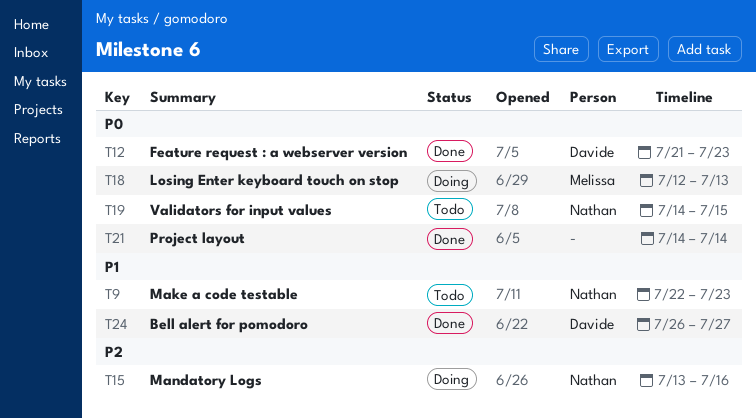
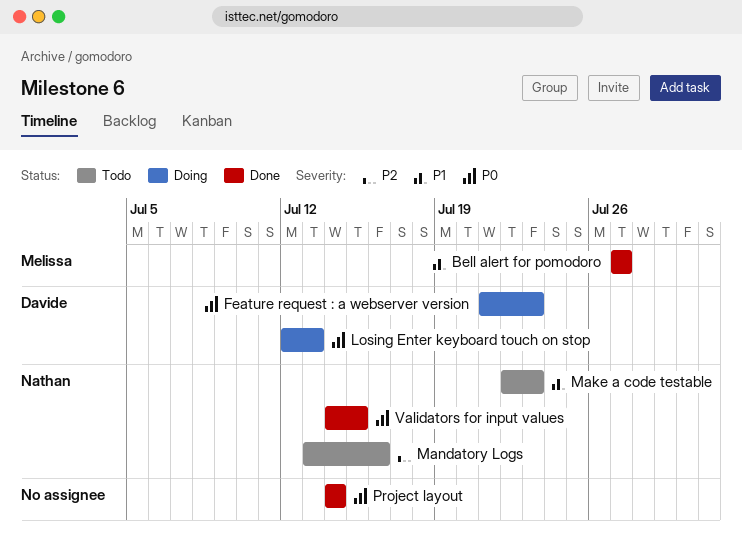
Bell alert for pomodoro, owner: Davide -> Melissa
Bell alert for pomodoro, start: Jul 26 -> Jul 27
Feature request : a webserver version, status: Done -> Doing
Losing Enter keyboard touch on stop, owner: Melissa -> Davide
Mandatory Logs, status: Doing -> Todo
Validators for input values, status: Todo -> Done

